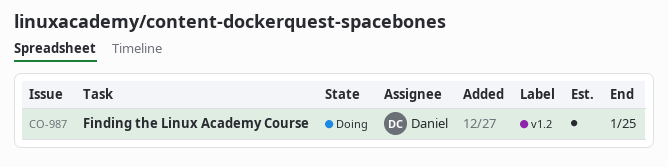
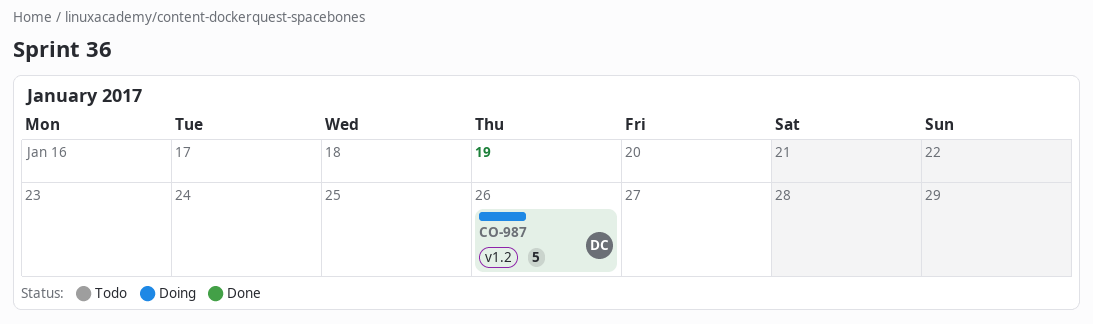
CO-987, estimate: 1 -> 5
CO-987, due: Jan 25 -> Jan 26

